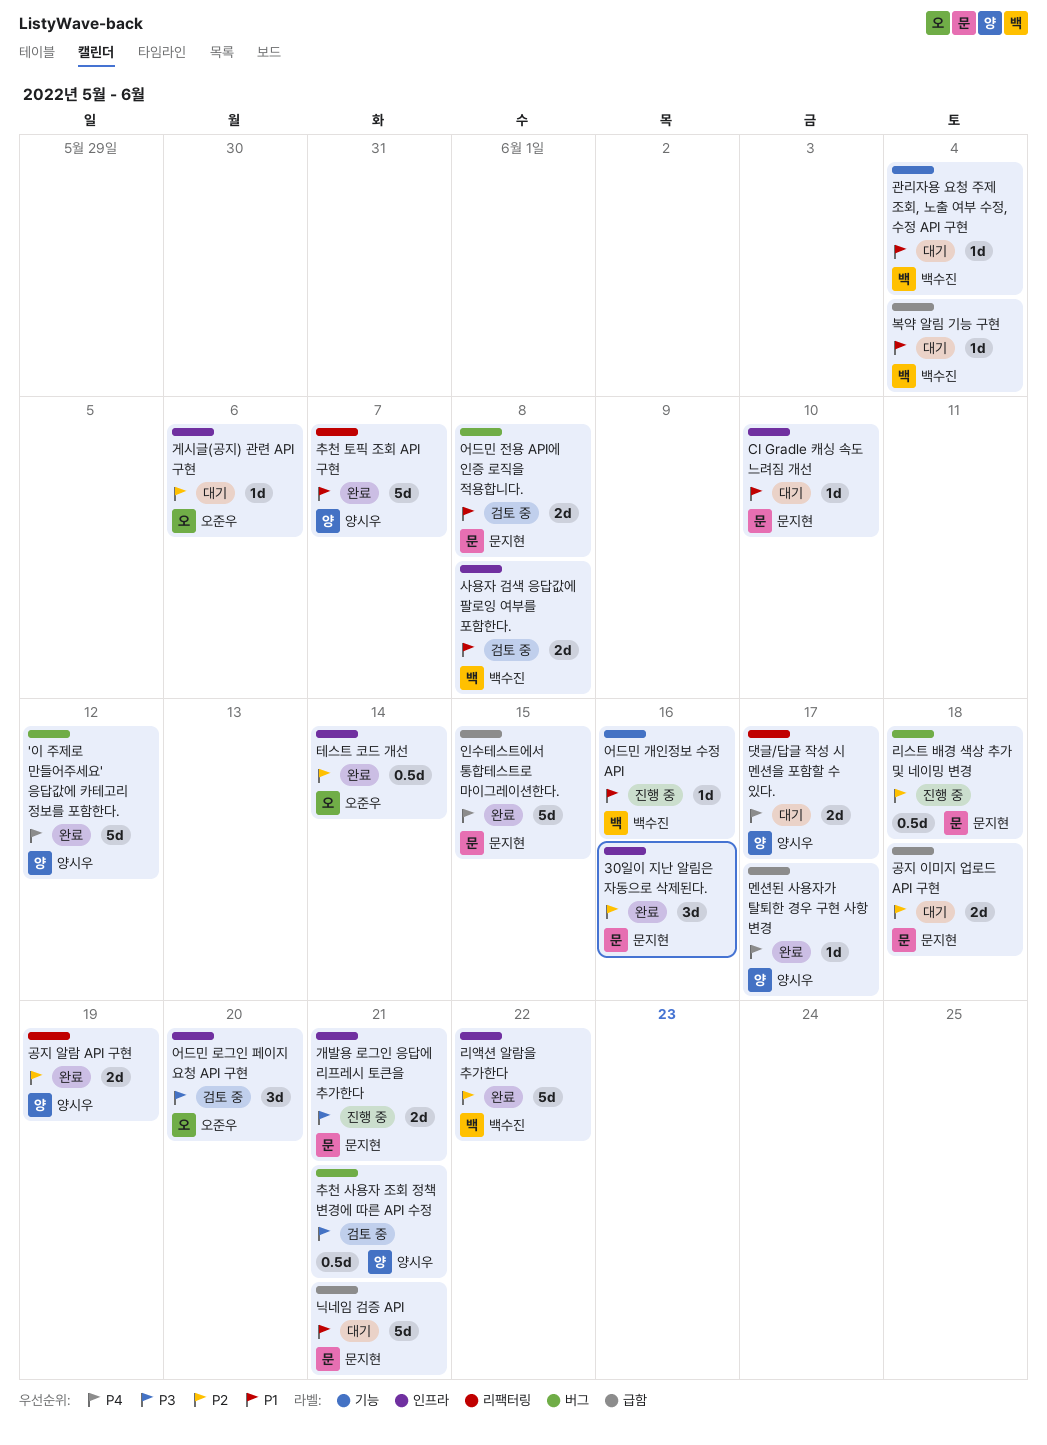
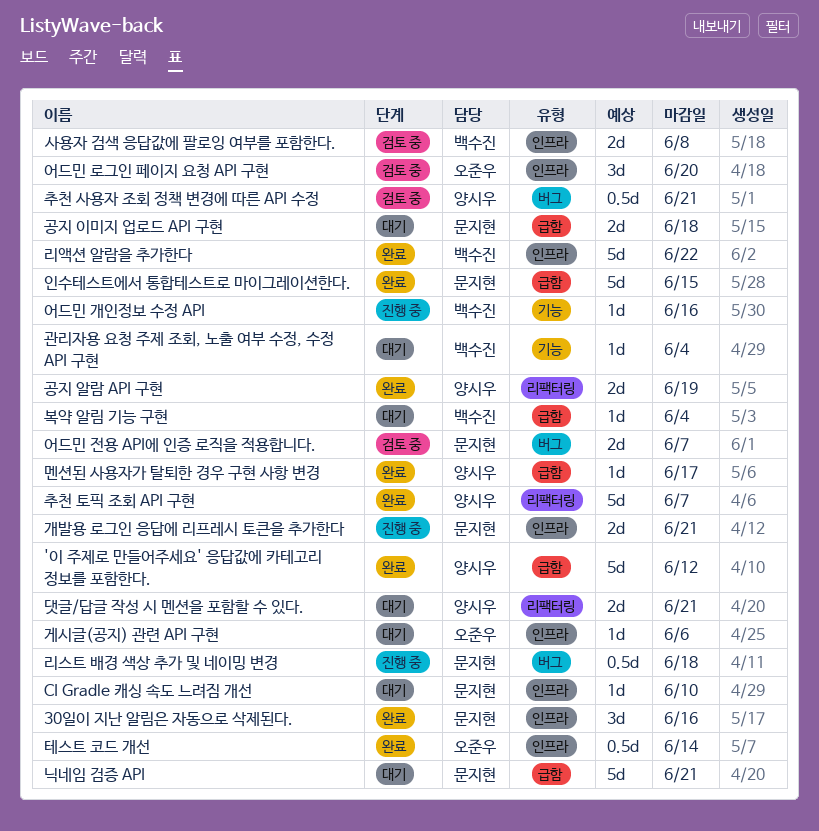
'이 주제로 만들어주세요' 응답값에 카테고리 정보를 포함한다., label: 버그 -> 급함
댓글/답글 작성 시 멘션을 포함할 수 있다., due: Jun 17 -> Jun 21
어드민 전용 API에 인증 로직을 적용합니다., due: Jun 8 -> Jun 7

